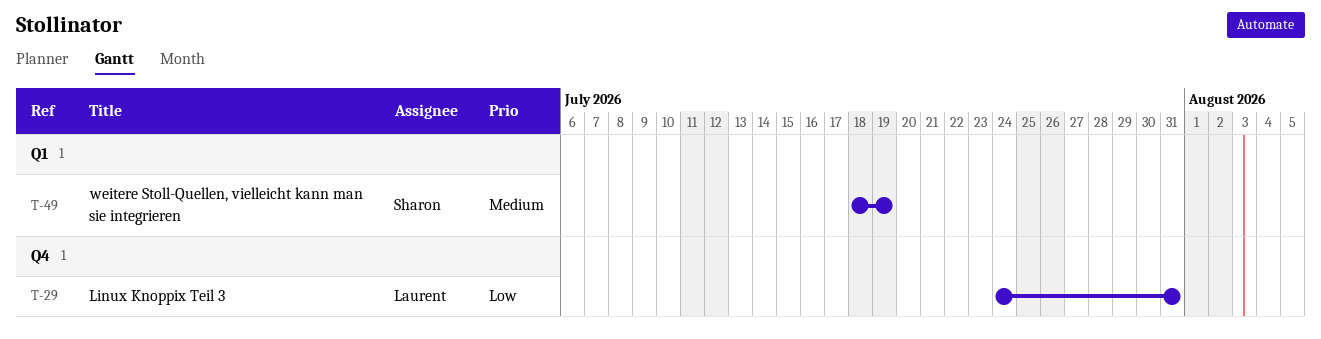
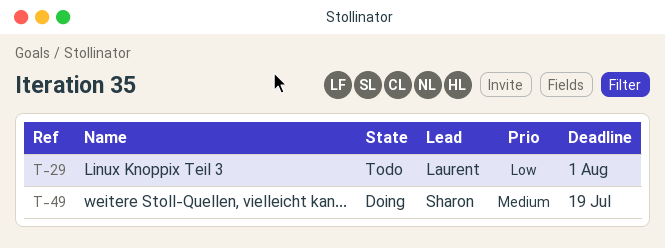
T-29, due: Jul 31 -> Aug 1

